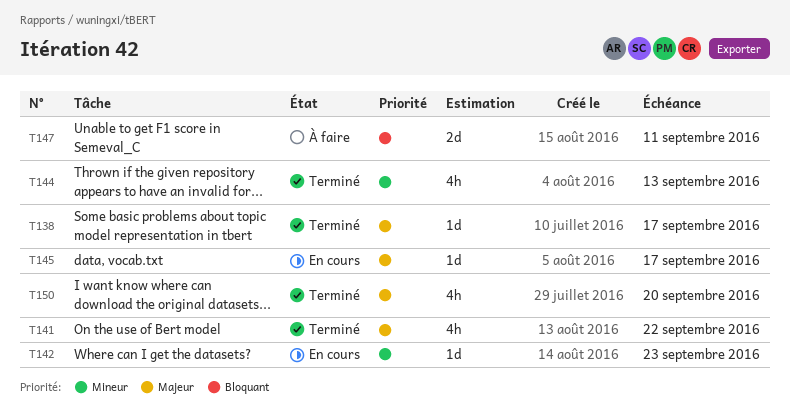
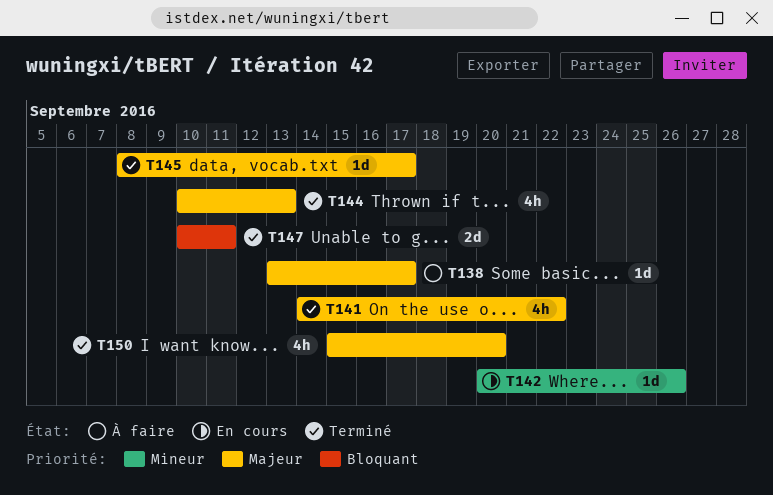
T138, status: Terminé -> À faire
T142, due: Sep 23 -> Sep 26
T144, priority: Mineur -> Majeur
T145, status: En cours -> Terminé
T147, status: À faire -> Terminé

